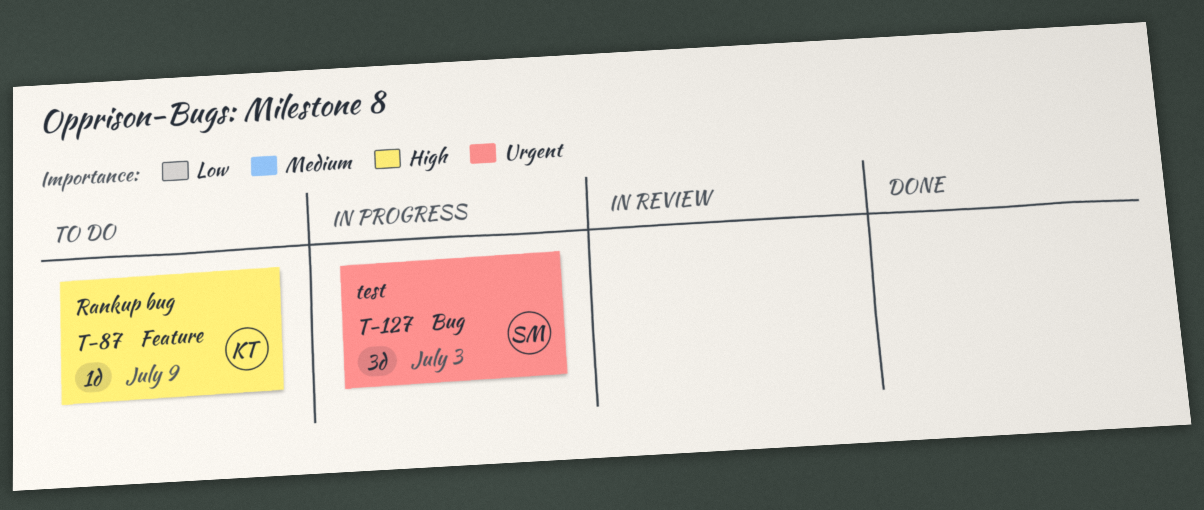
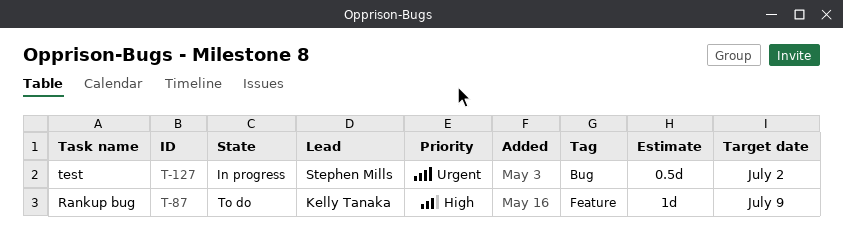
T-127, estimate: 3d -> 0.5d
T-127, due: Jul 3 -> Jul 2

